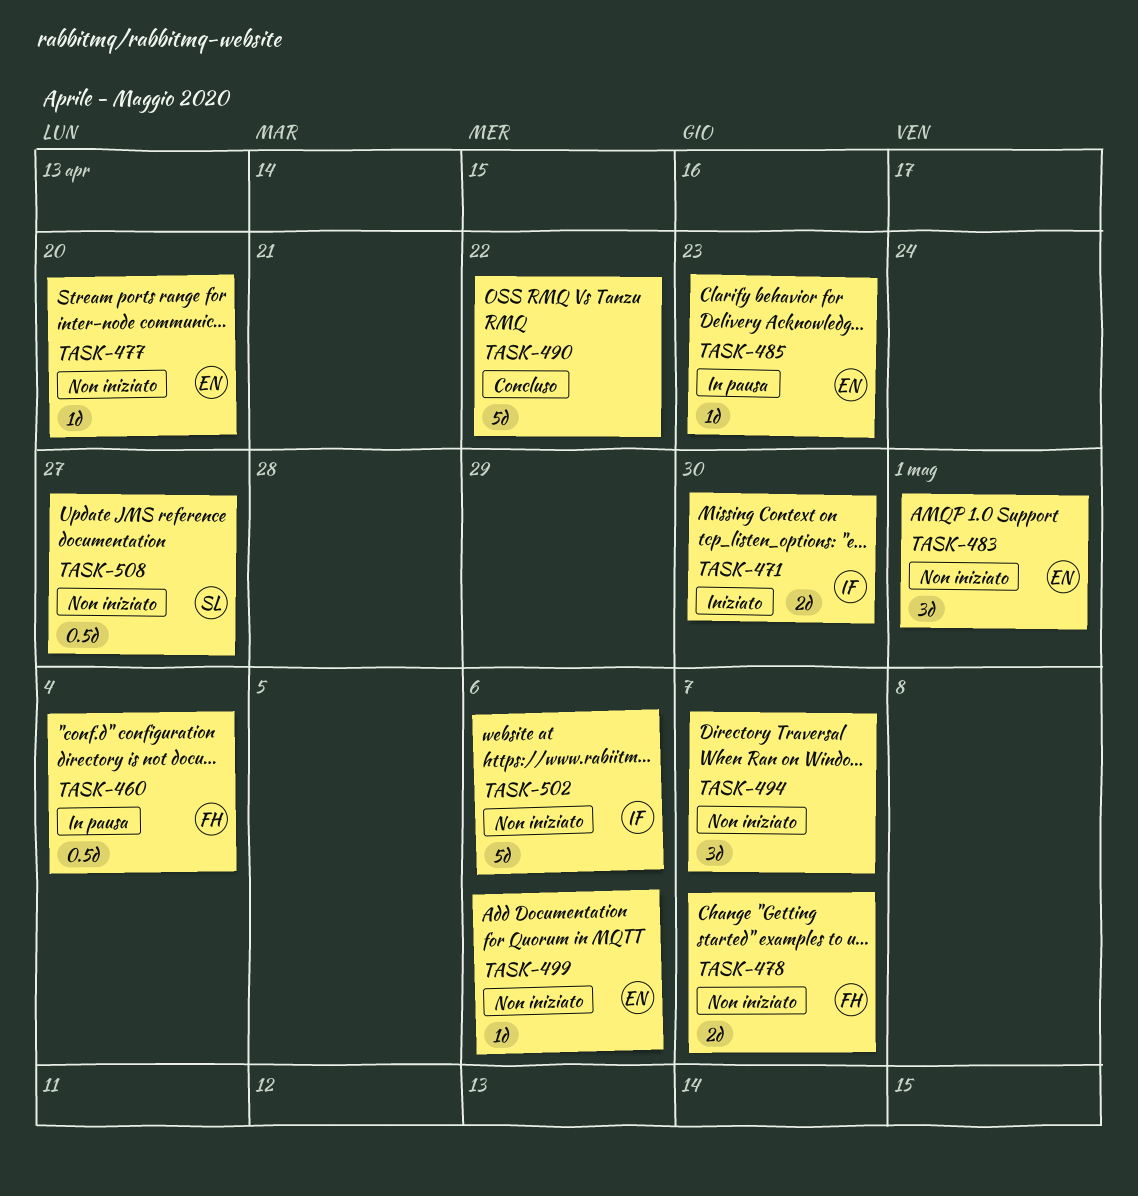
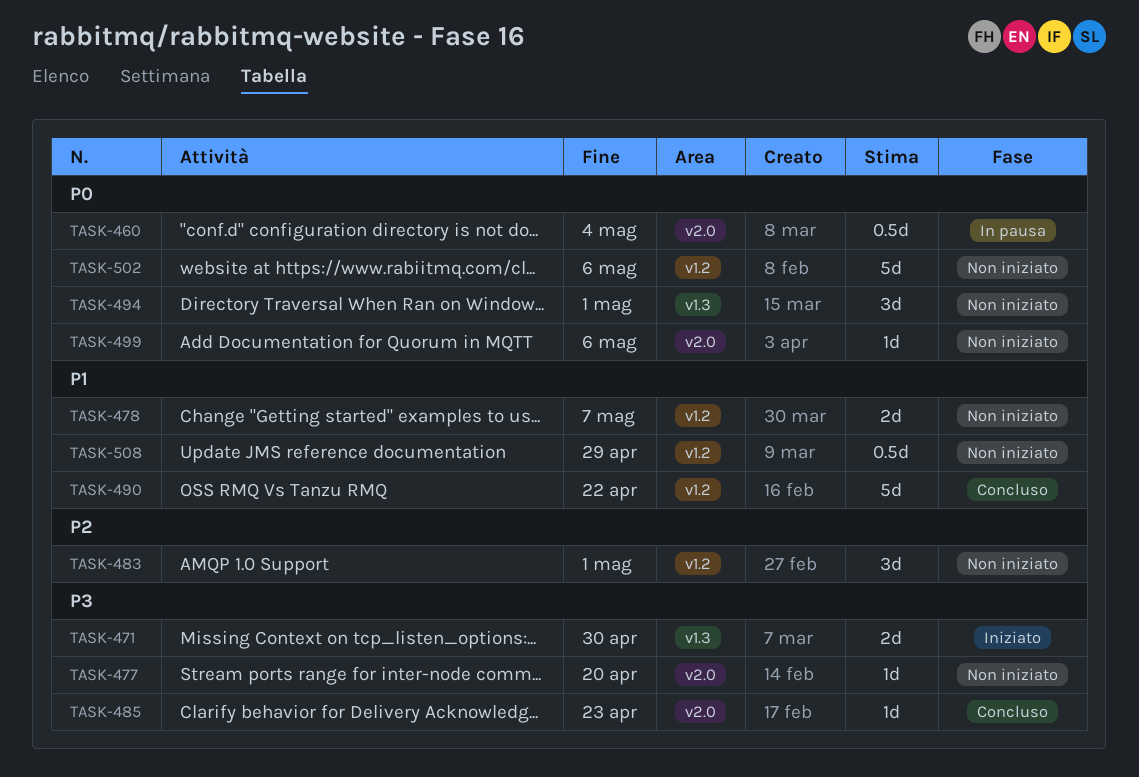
TASK-485, status: In pausa -> Concluso
TASK-494, due: May 7 -> May 1
TASK-508, due: Apr 27 -> Apr 29

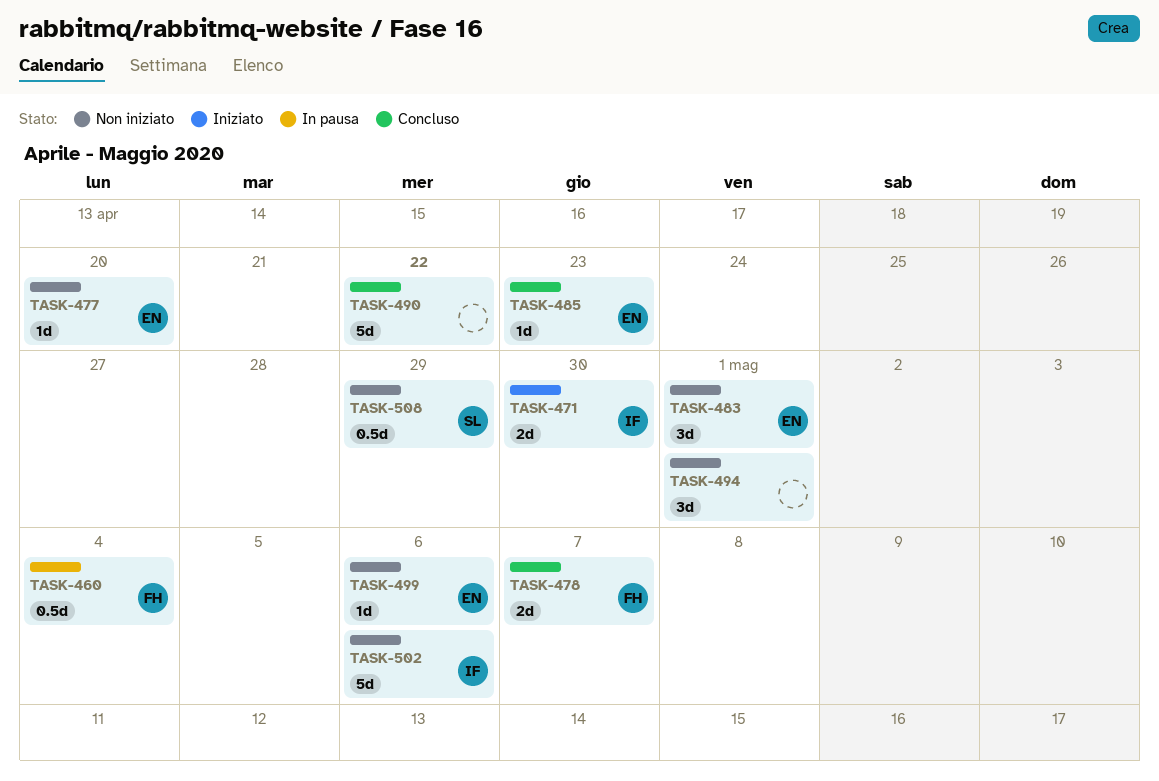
TASK-478, status: Non iniziato -> Concluso

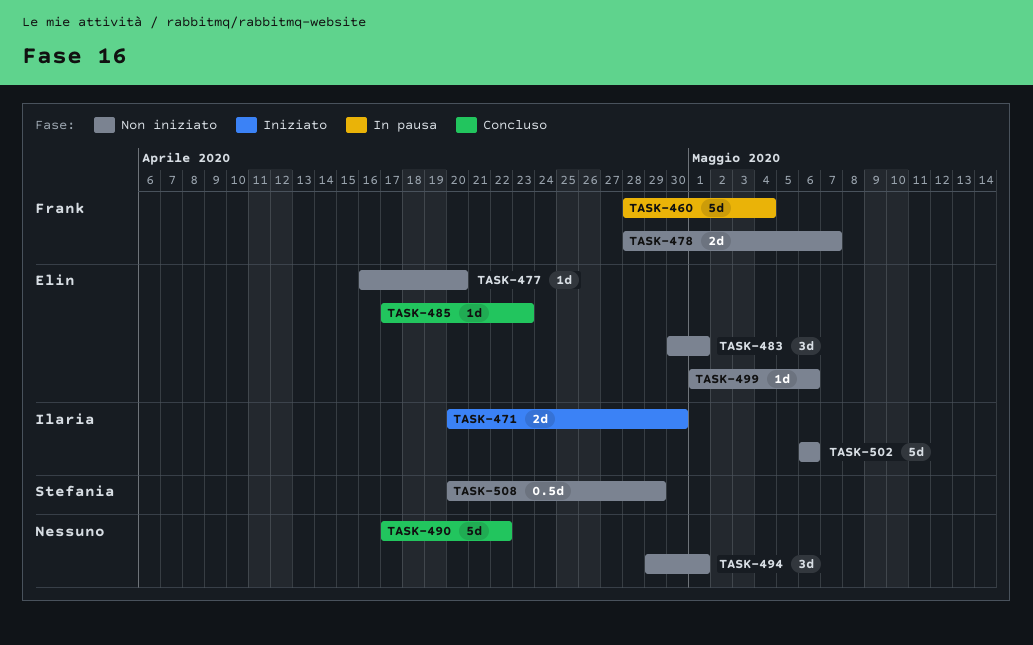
TASK-460, estimate: 0.5d -> 5d
TASK-478, status: Concluso -> Non iniziato

